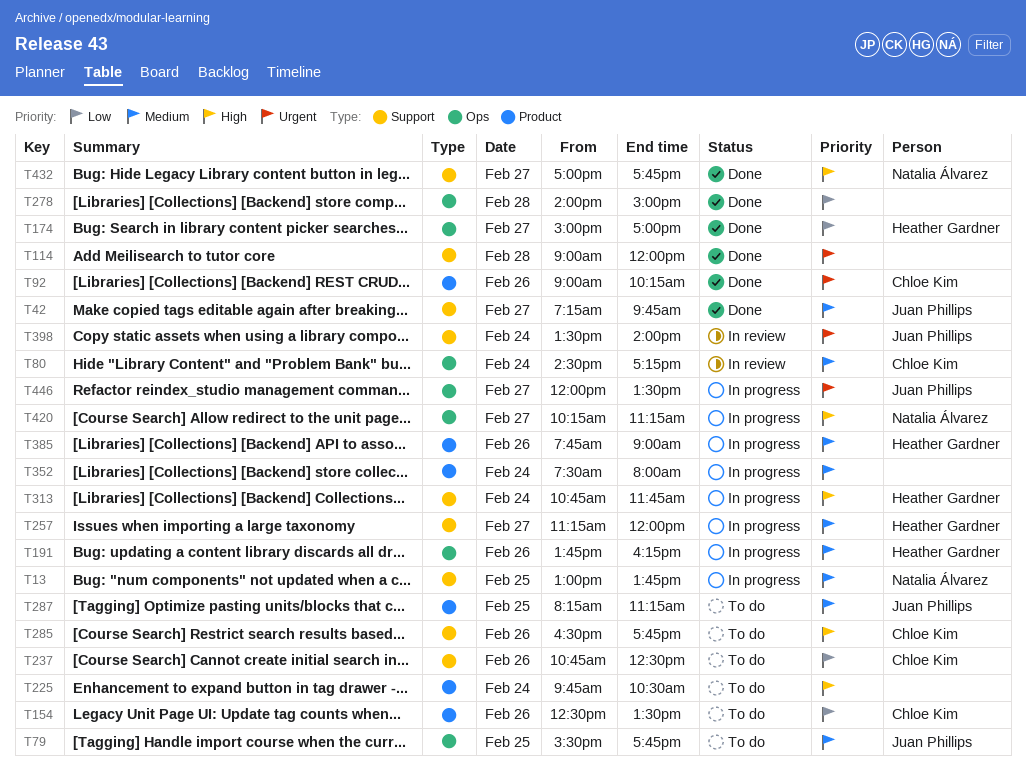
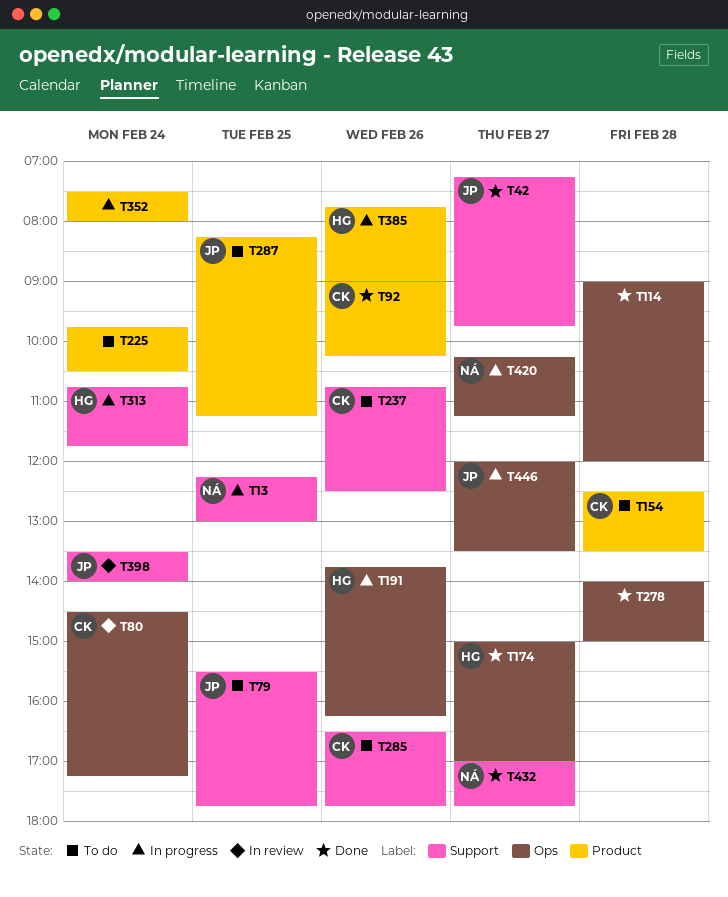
T13, begins: 13:00 -> 12:15
T13, ends: 13:45 -> 13:00
T79, label: Ops -> Support
T114, label: Support -> Ops
T154, day: Feb 26 -> Feb 28
T257: present -> none

